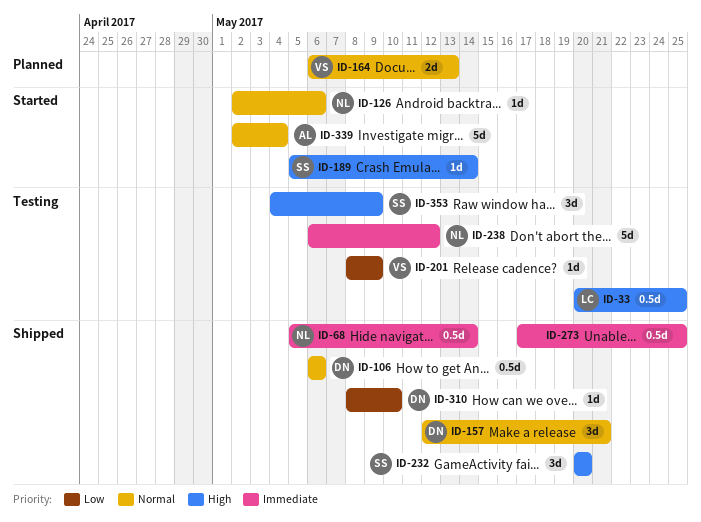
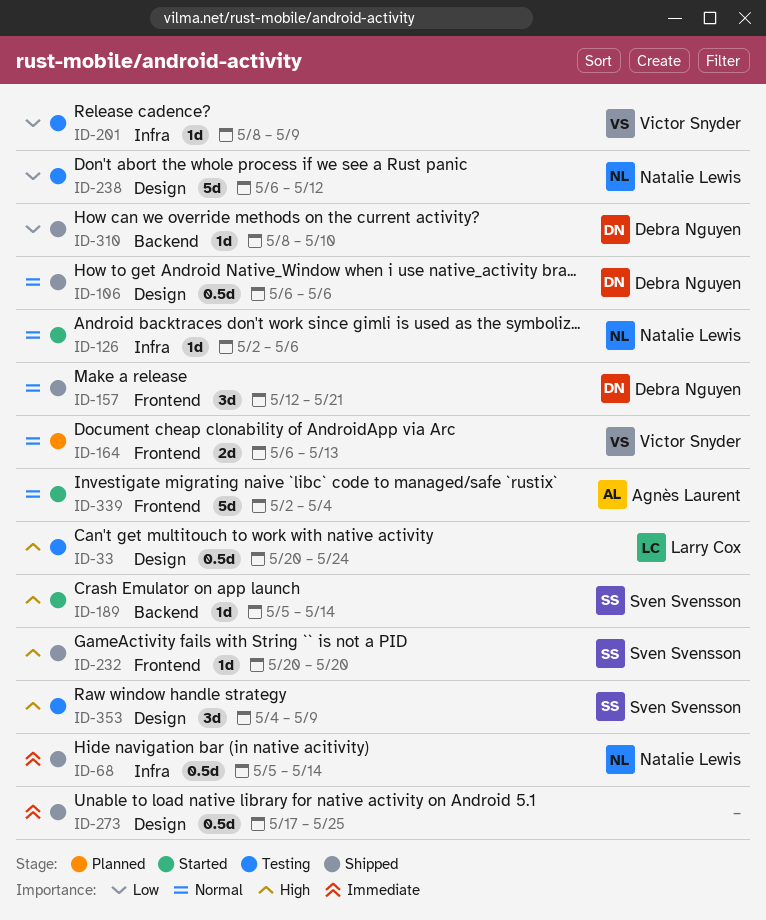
ID-33, due: May 25 -> May 24
ID-232, estimate: 3d -> 1d
ID-238, priority: Immediate -> Low

